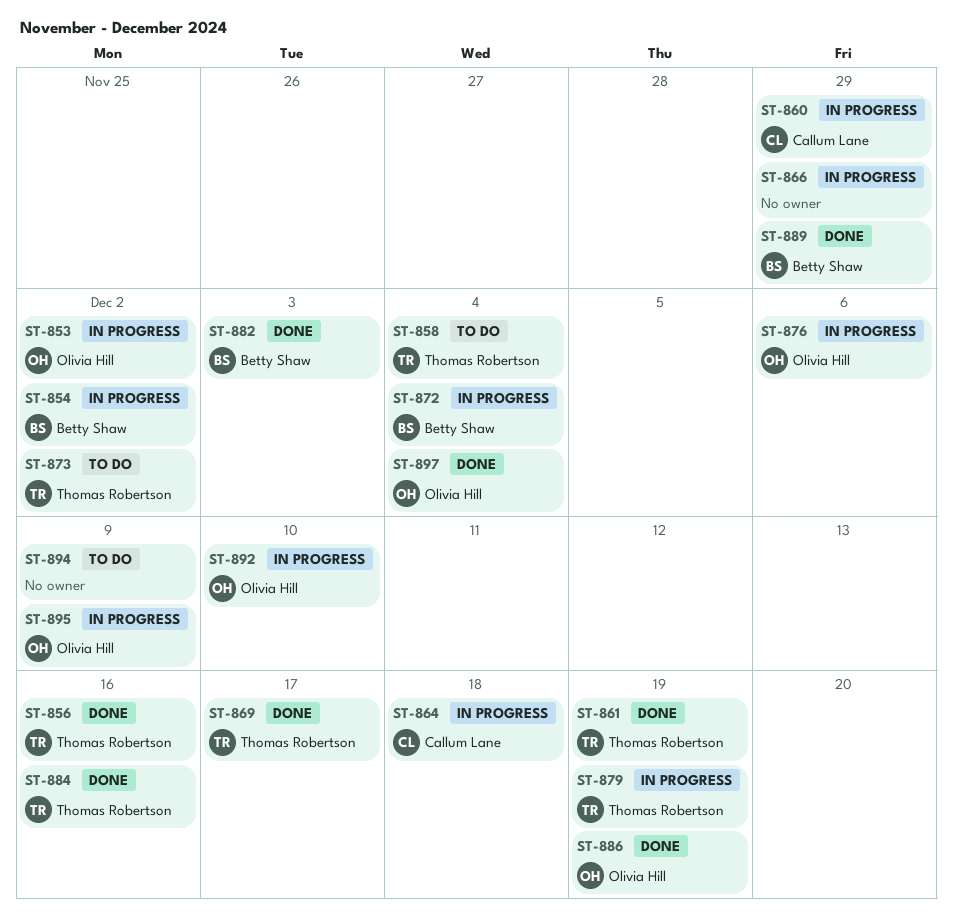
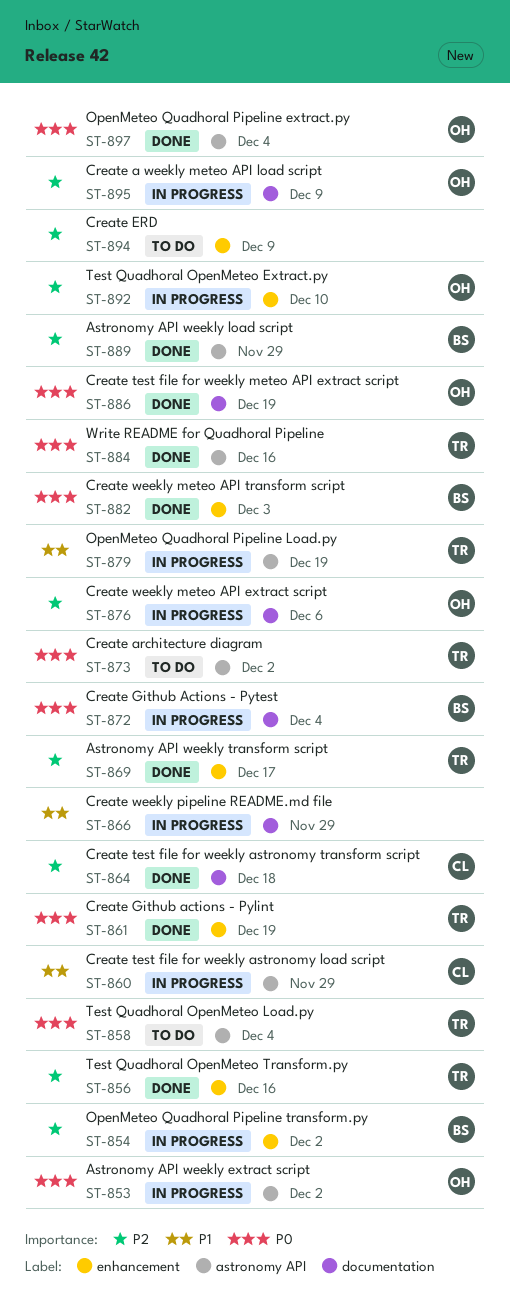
ST-864, status: In progress -> Done

